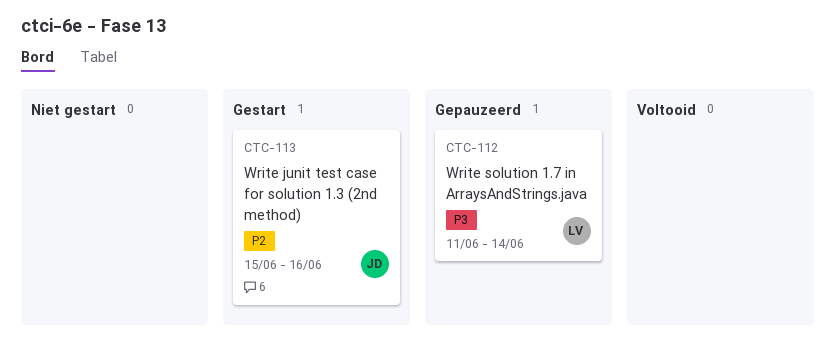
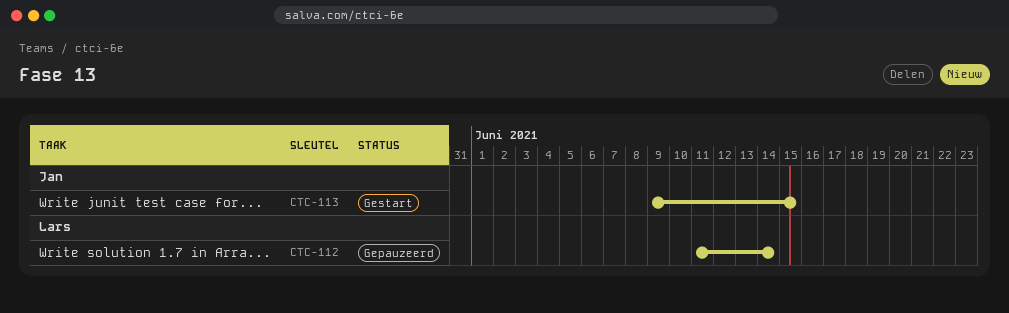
CTC-113, start: Jun 15 -> Jun 9
CTC-113, due: Jun 16 -> Jun 15

